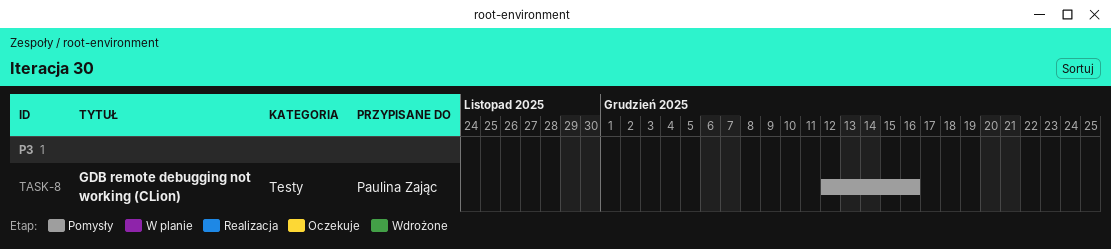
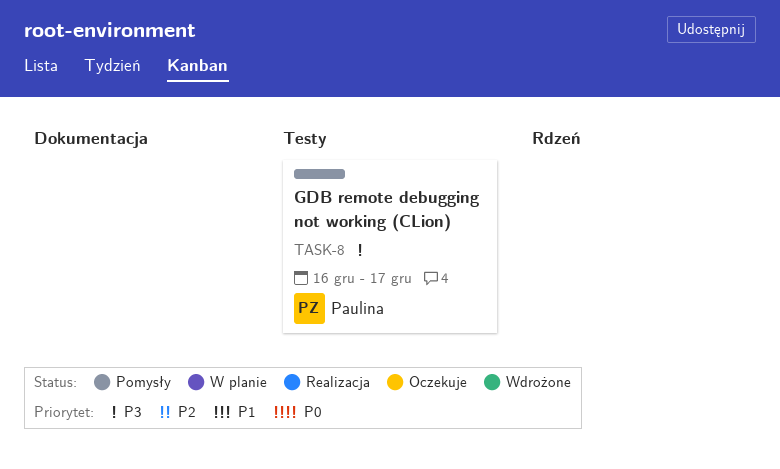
TASK-8, start: Dec 12 -> Dec 16
TASK-8, due: Dec 16 -> Dec 17

